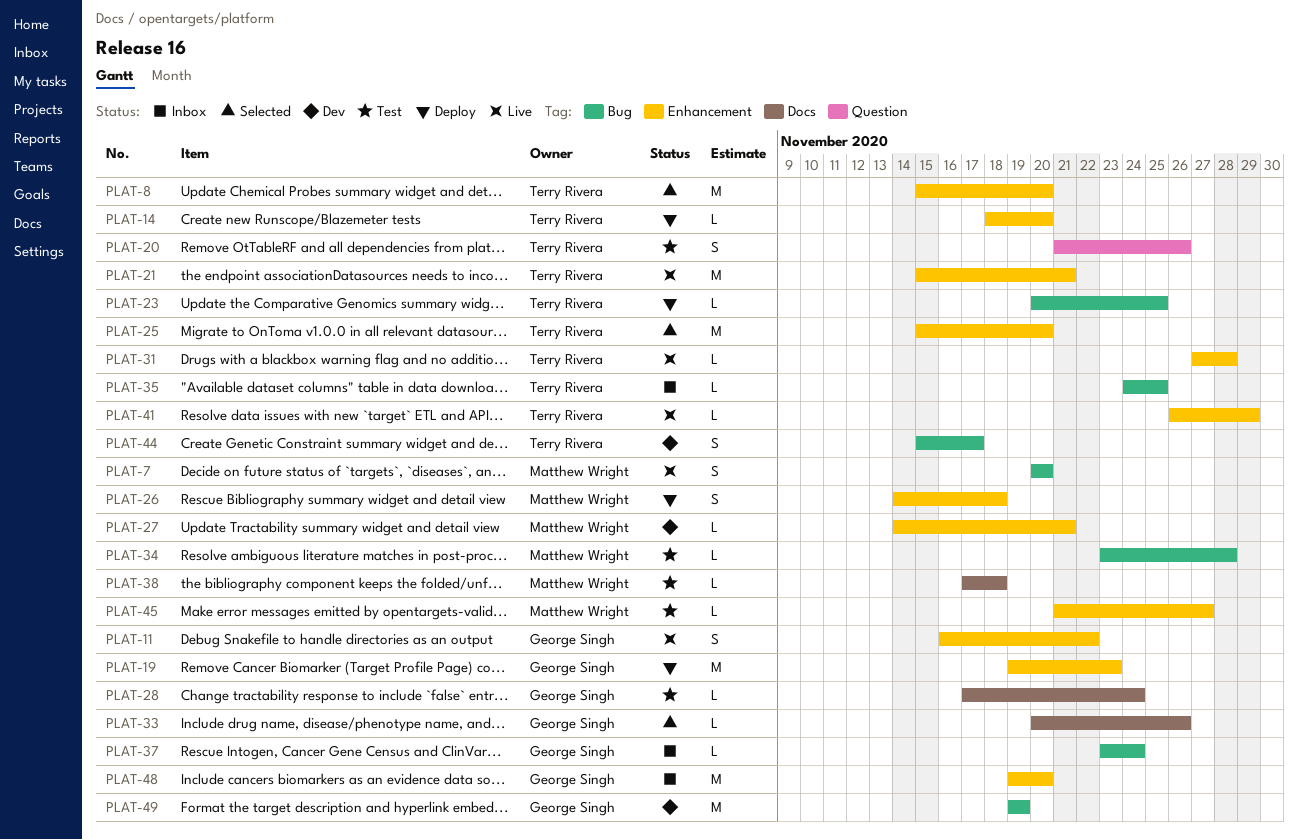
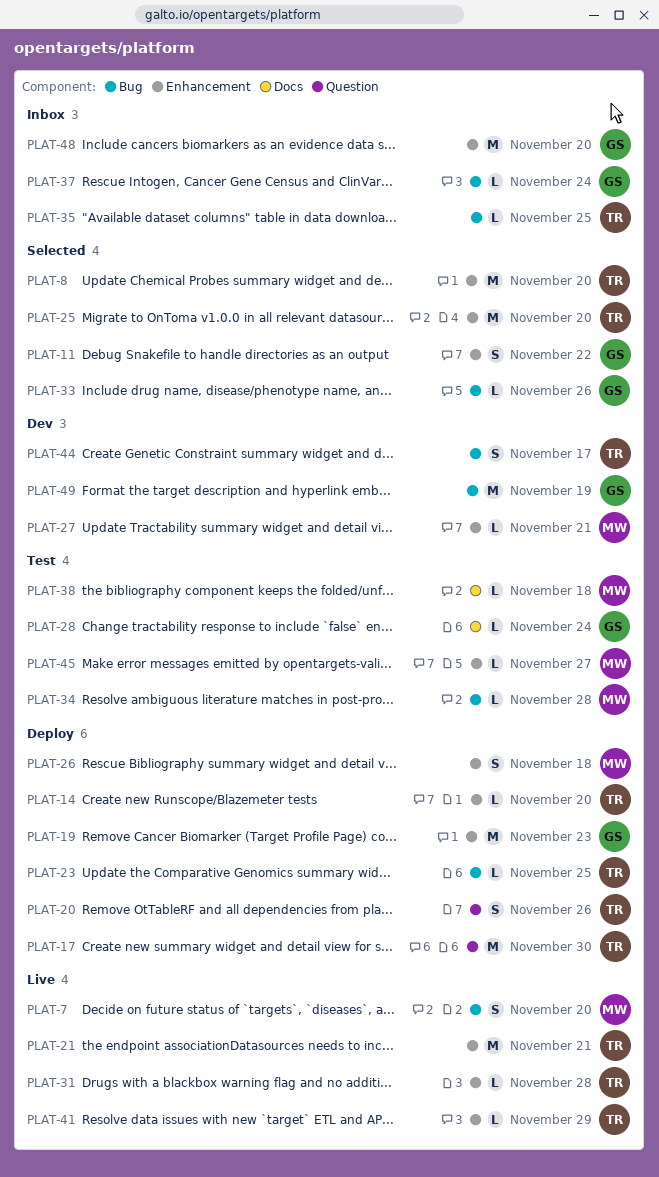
PLAT-11, status: Live -> Selected
PLAT-17: none -> present
PLAT-20, status: Test -> Deploy
PLAT-33, label: Docs -> Bug

